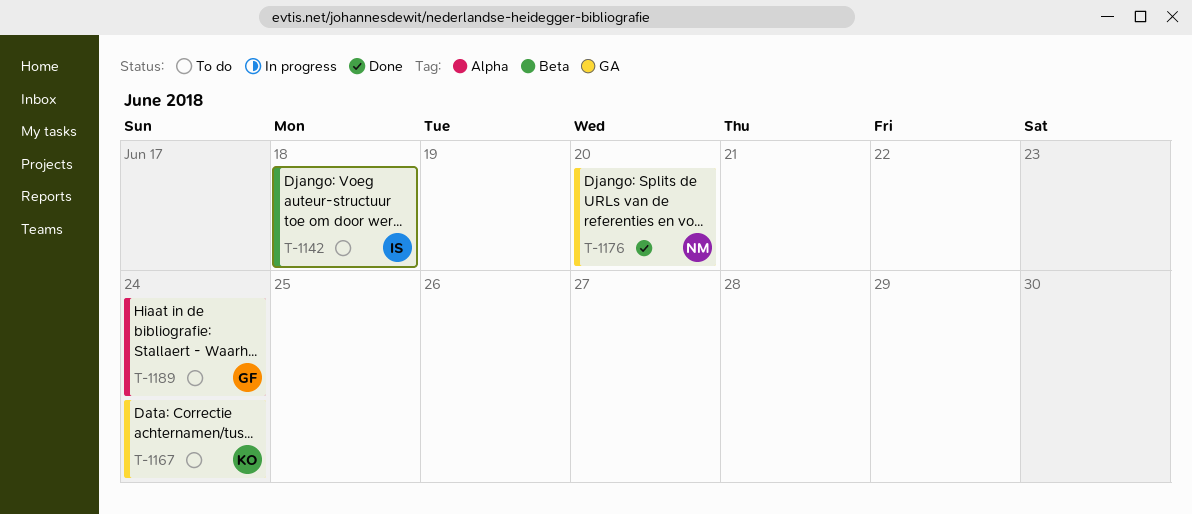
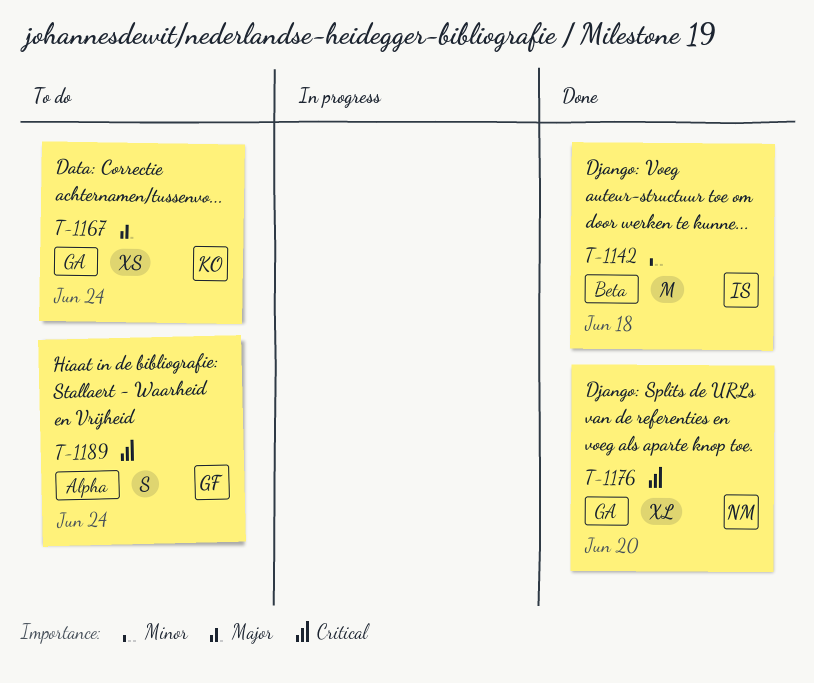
T-1142, status: To do -> Done

